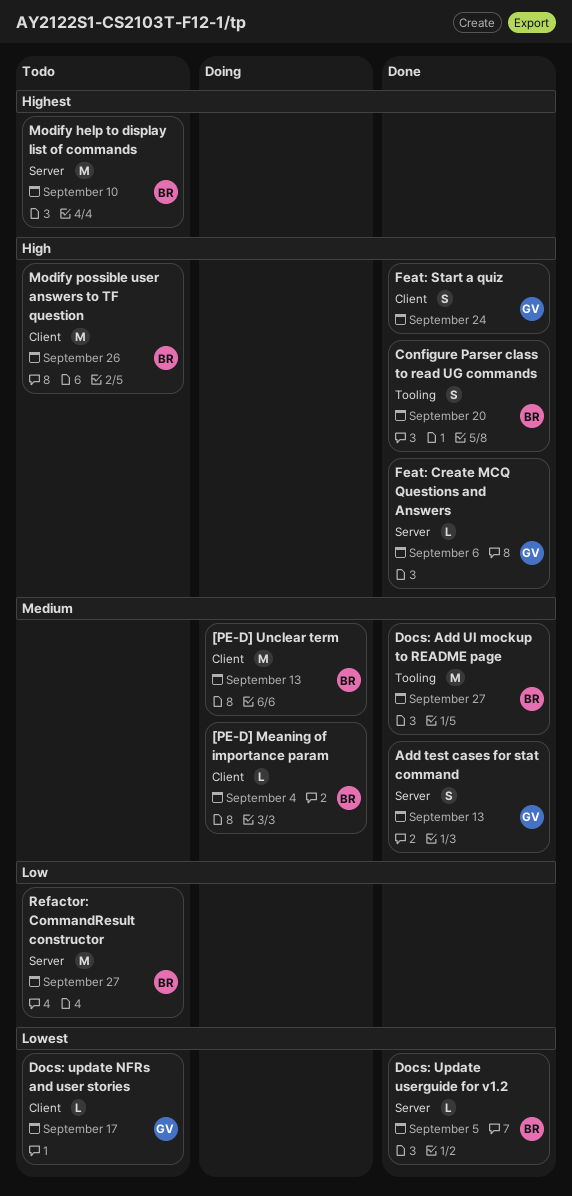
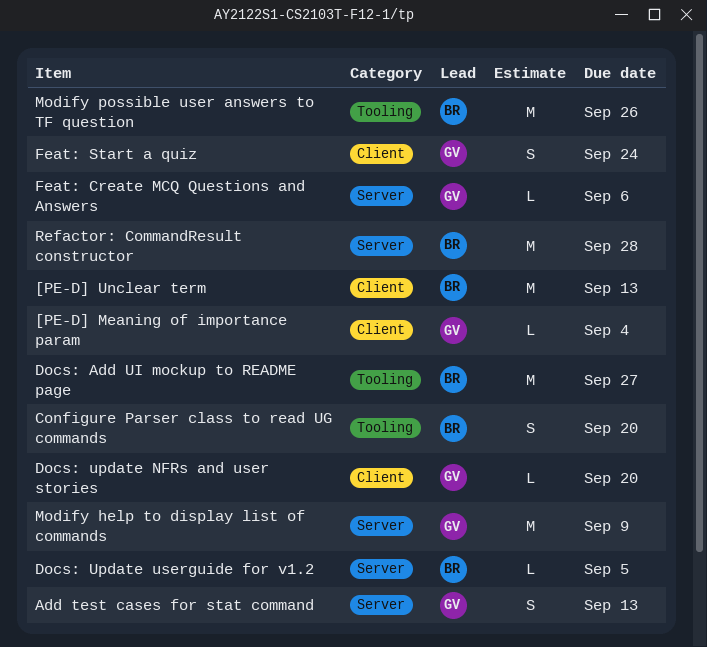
[PE-D] Meaning of importance param, owner: BR -> GV
Docs: update NFRs and user stories, due: Sep 17 -> Sep 20
Modify help to display list of commands, owner: BR -> GV
Modify help to display list of commands, due: Sep 10 -> Sep 9
Modify possible user answers to TF question, label: Client -> Tooling
Refactor: CommandResult constructor, due: Sep 27 -> Sep 28

